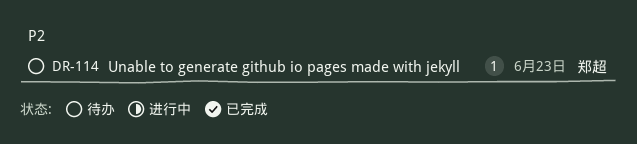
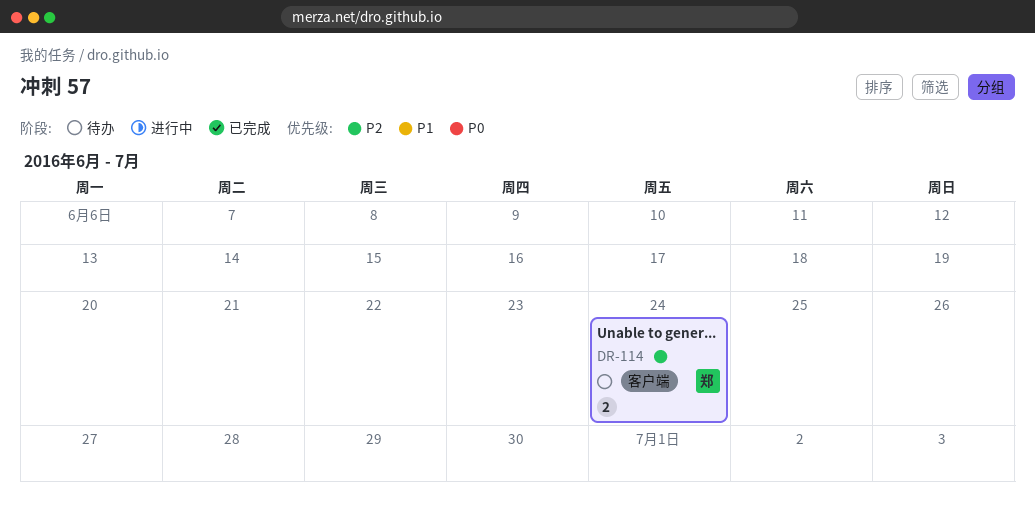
DR-114, estimate: 1 -> 2
DR-114, due: Jun 23 -> Jun 24

